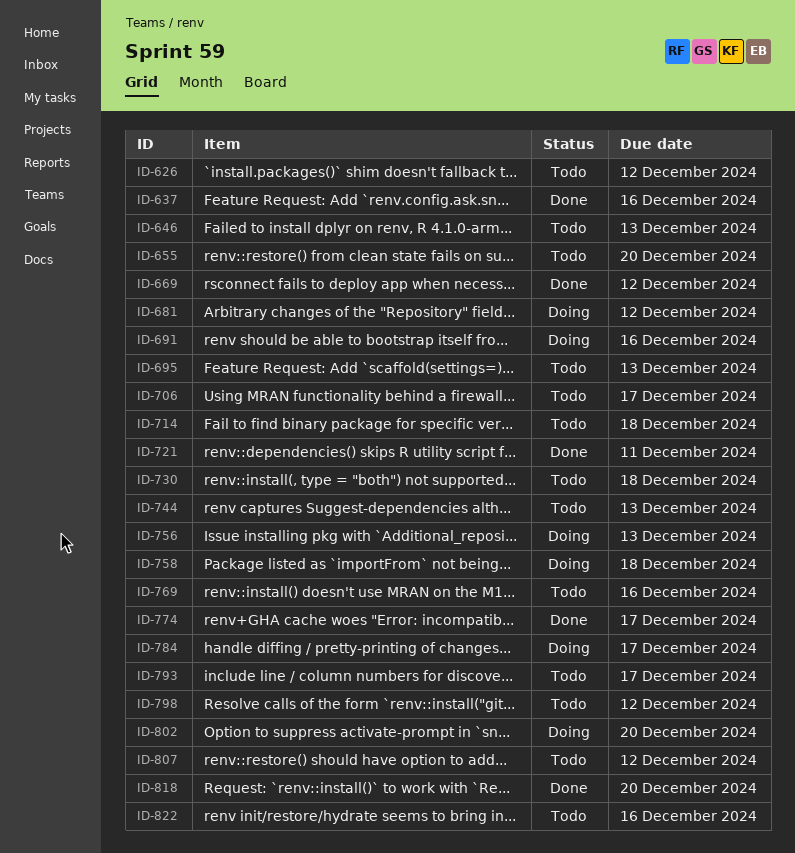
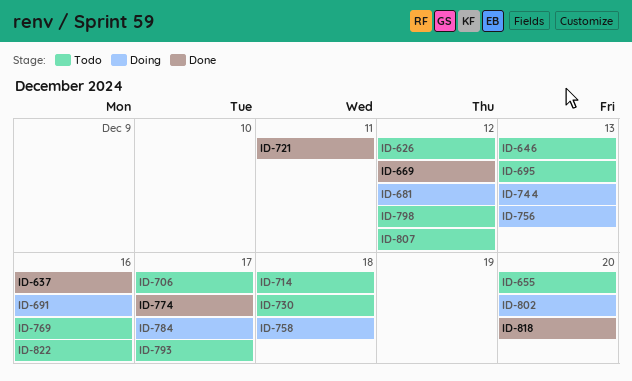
ID-744, status: Todo -> Doing

